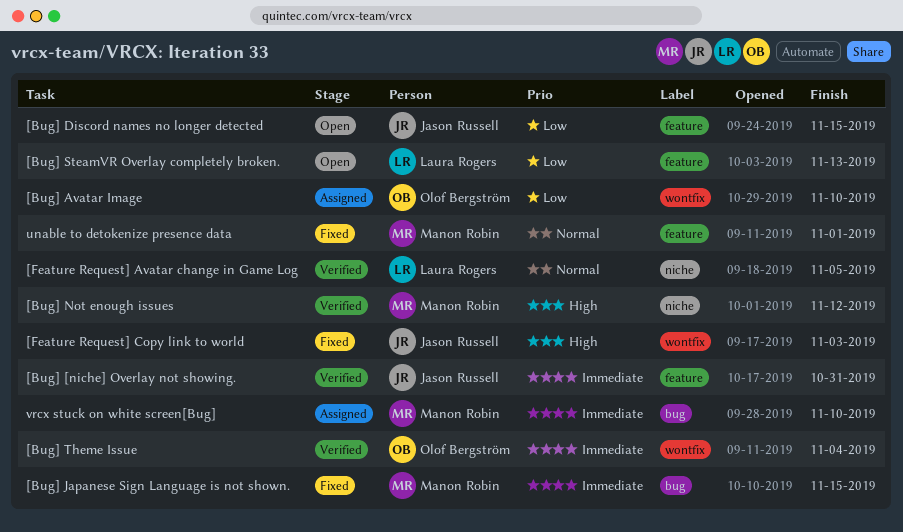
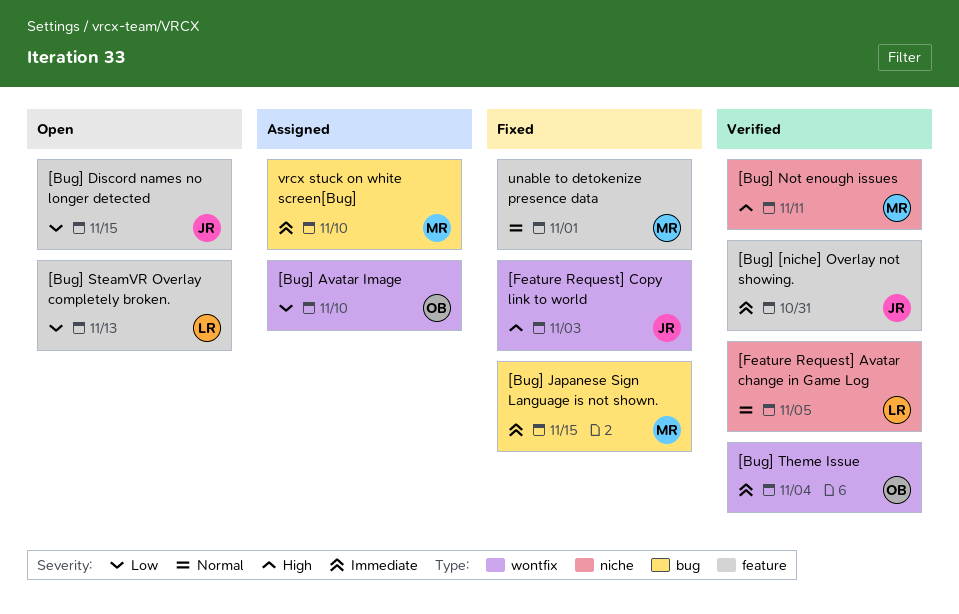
[Bug] Not enough issues, due: Nov 12 -> Nov 11

